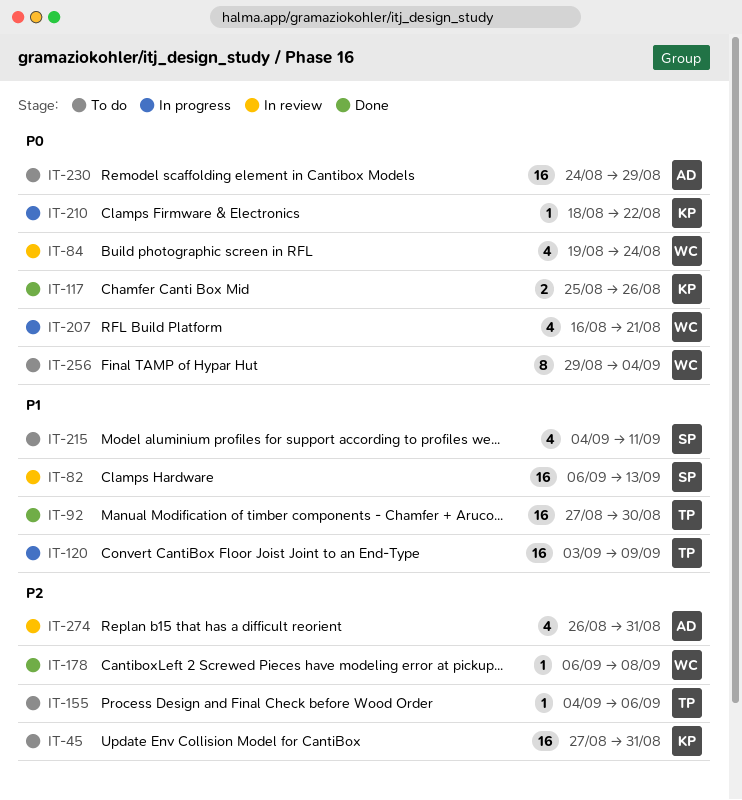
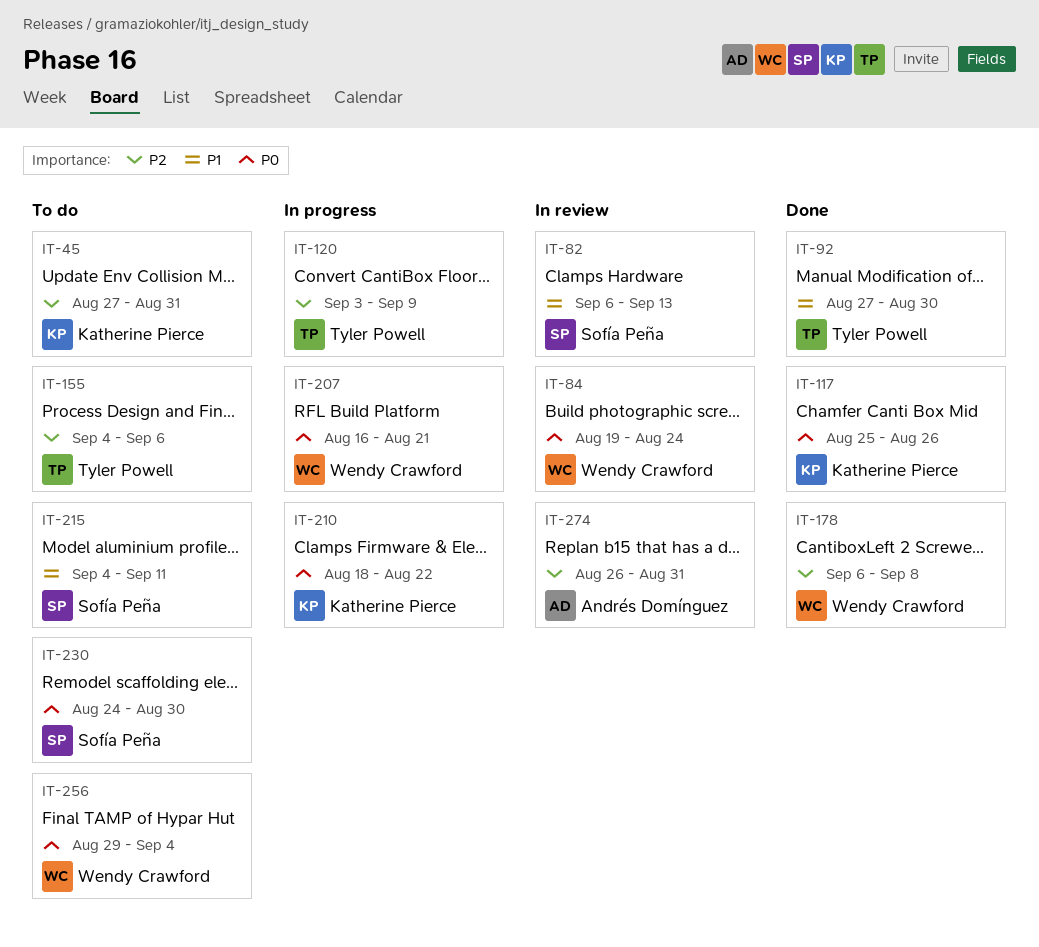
IT-120, priority: P1 -> P2
IT-230, owner: Andrés Domínguez -> Sofía Peña
IT-230, due: Aug 29 -> Aug 30

